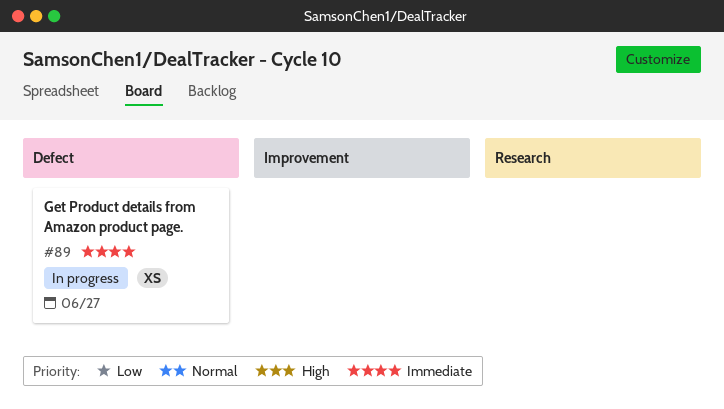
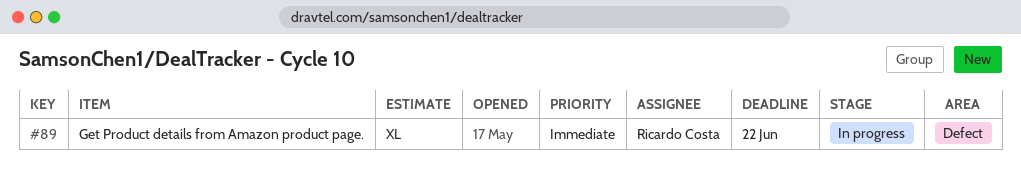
#89, estimate: XS -> XL
#89, due: Jun 27 -> Jun 22

